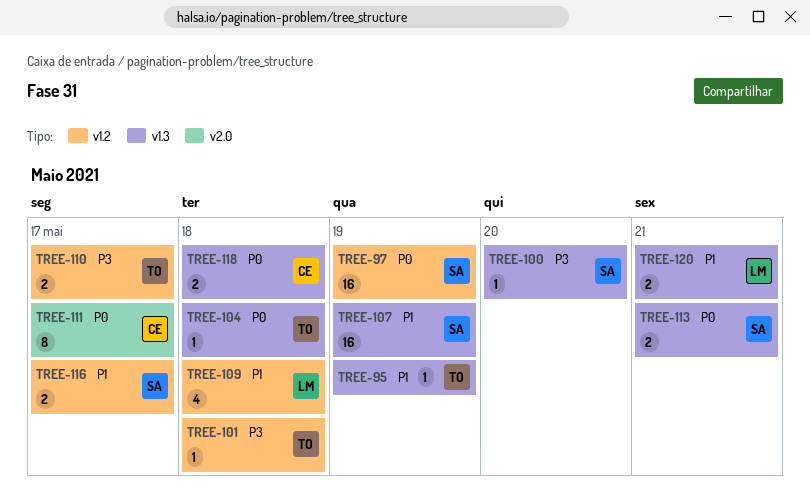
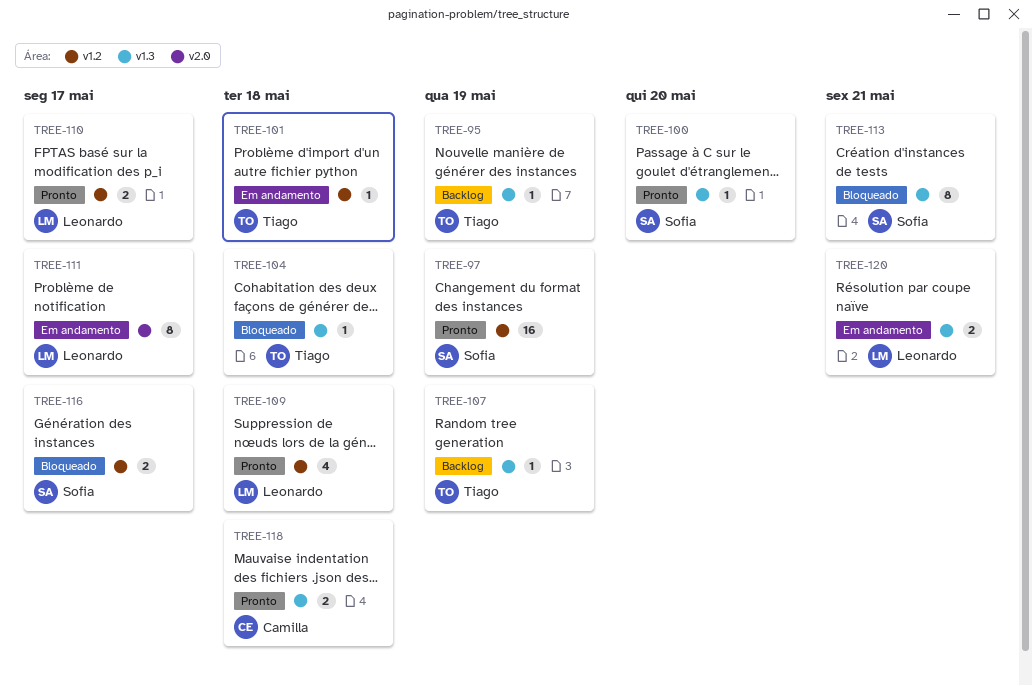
TREE-107, owner: Sofia -> Tiago
TREE-107, estimate: 16 -> 1
TREE-110, owner: Tiago -> Leonardo
TREE-111, owner: Camilla -> Leonardo
TREE-113, estimate: 2 -> 8

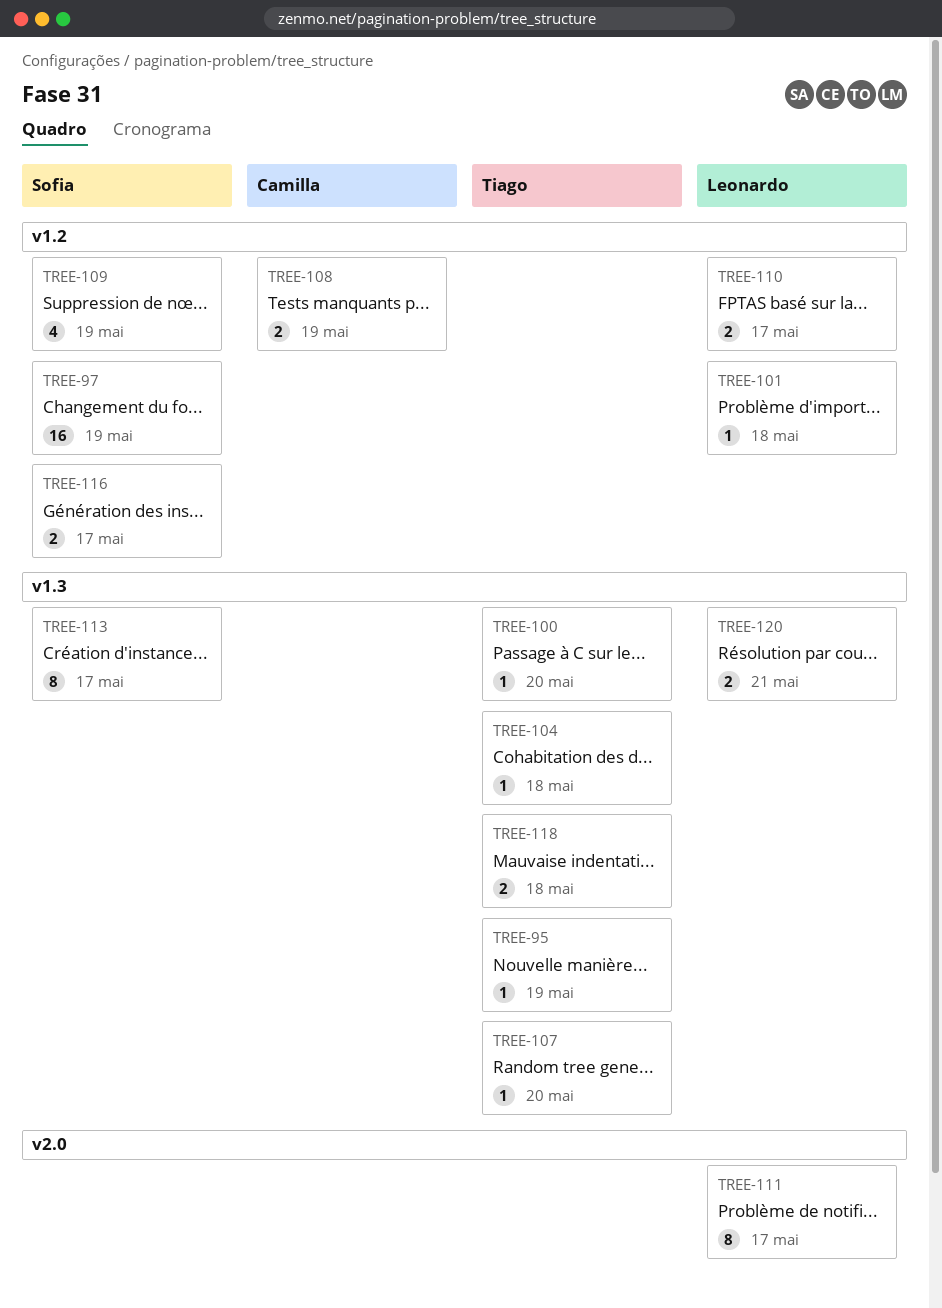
TREE-100, owner: Sofia -> Tiago
TREE-101, owner: Tiago -> Leonardo
TREE-107, due: May 19 -> May 20
TREE-108: none -> present
TREE-109, owner: Leonardo -> Sofia
TREE-109, due: May 18 -> May 19
TREE-113, due: May 21 -> May 17
TREE-118, owner: Camilla -> Tiago

